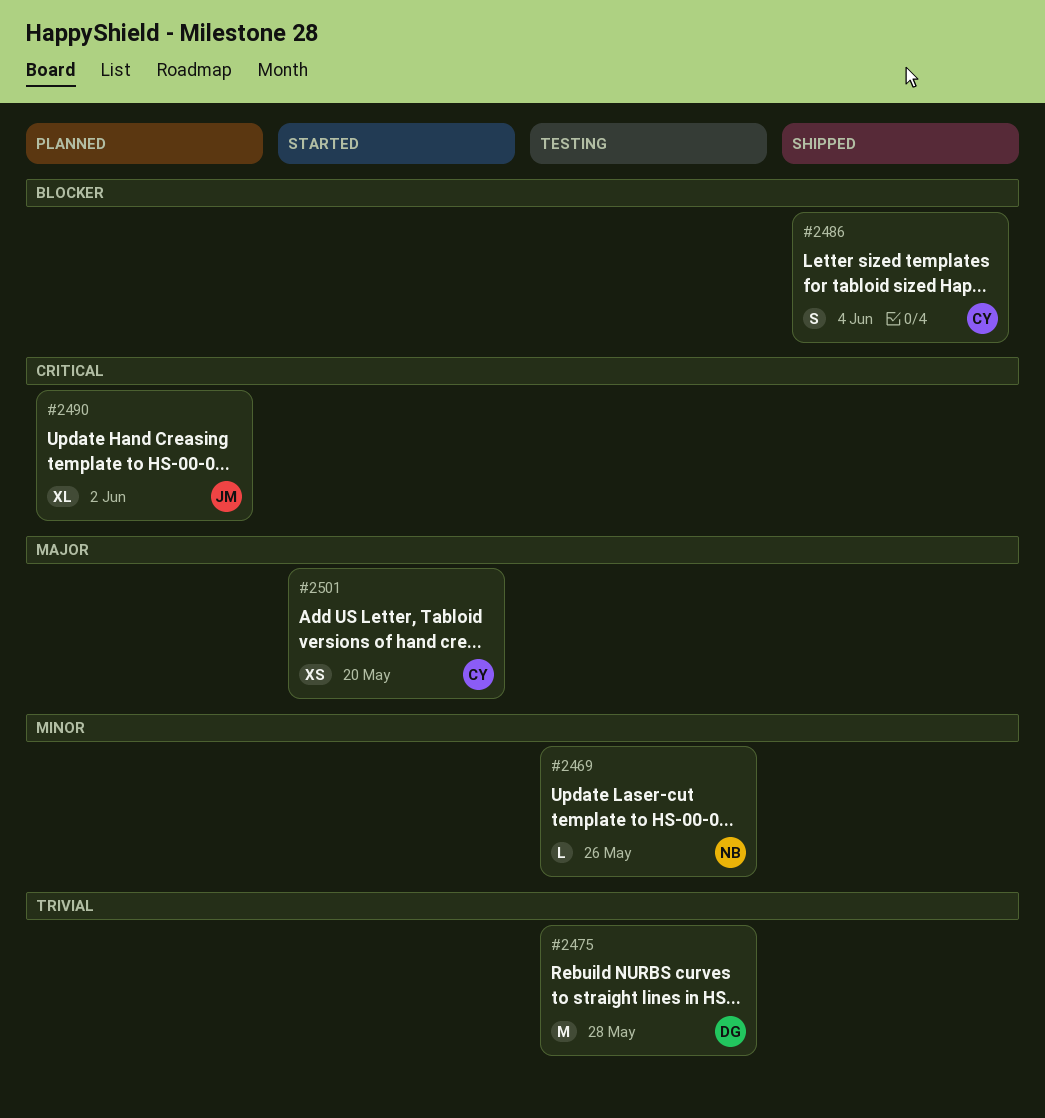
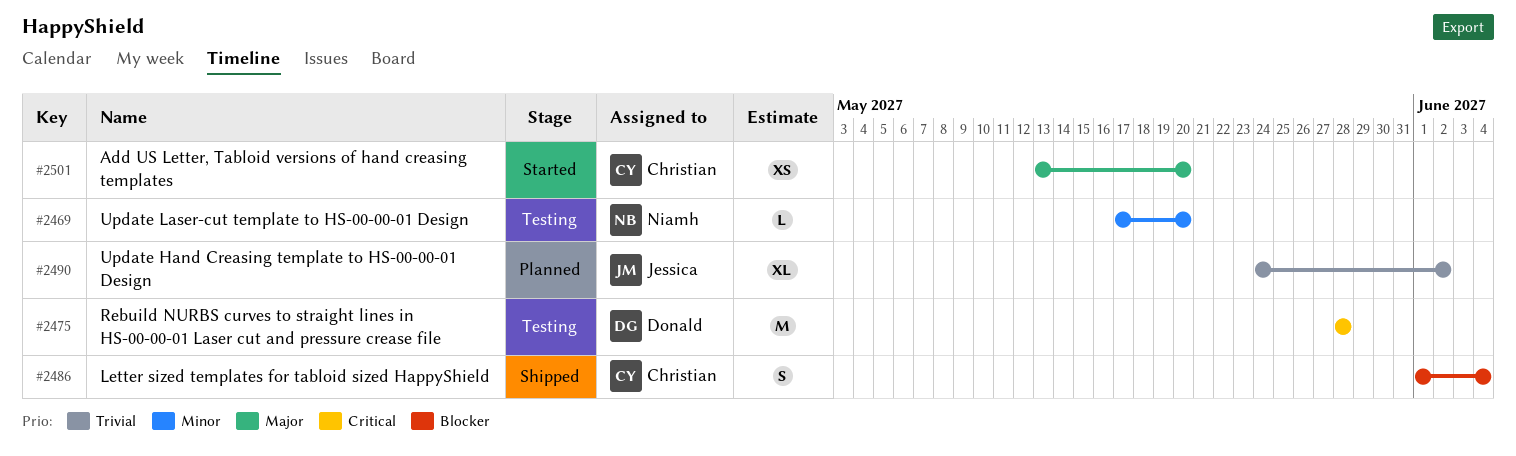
#2469, due: May 26 -> May 20
#2475, priority: Trivial -> Critical
#2490, priority: Critical -> Trivial

